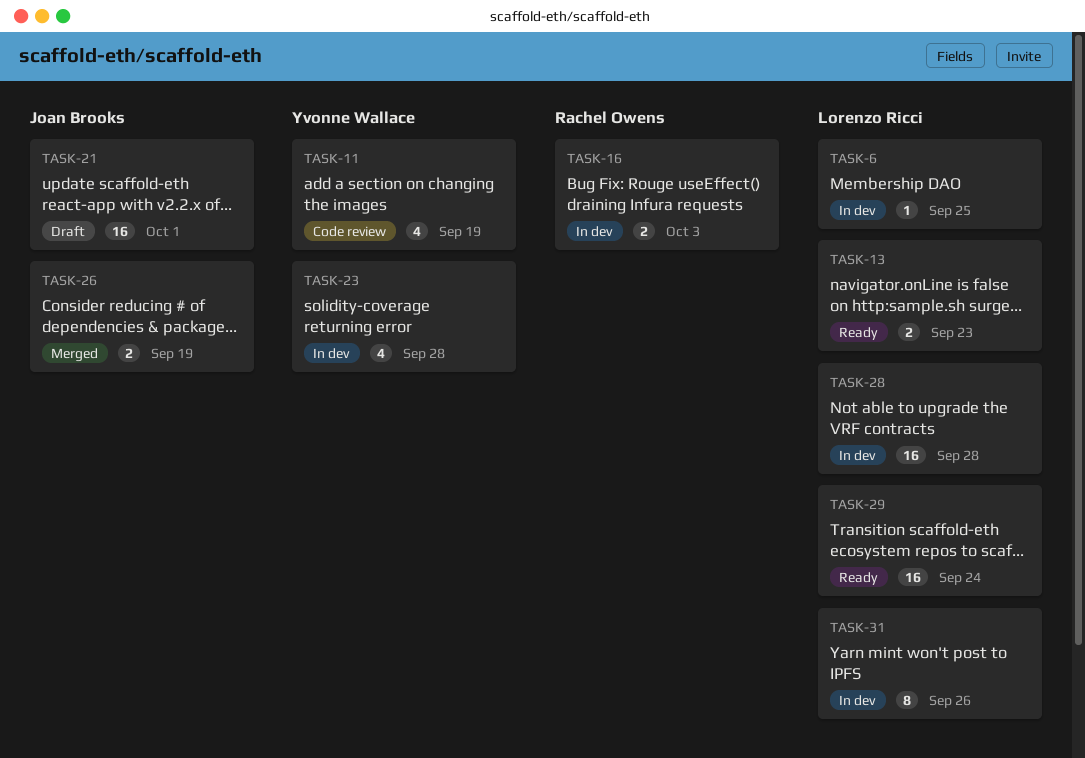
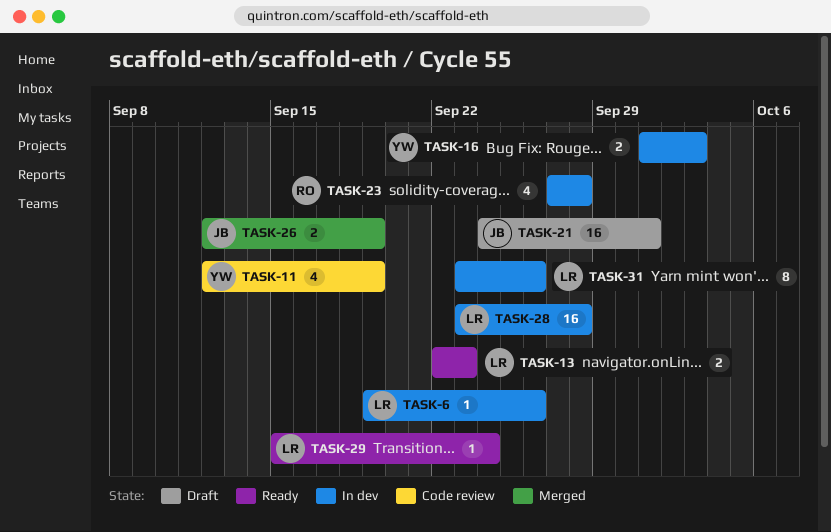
TASK-6, due: Sep 25 -> Sep 26
TASK-16, owner: Rachel Owens -> Yvonne Wallace
TASK-23, owner: Yvonne Wallace -> Rachel Owens
TASK-29, estimate: 16 -> 1

